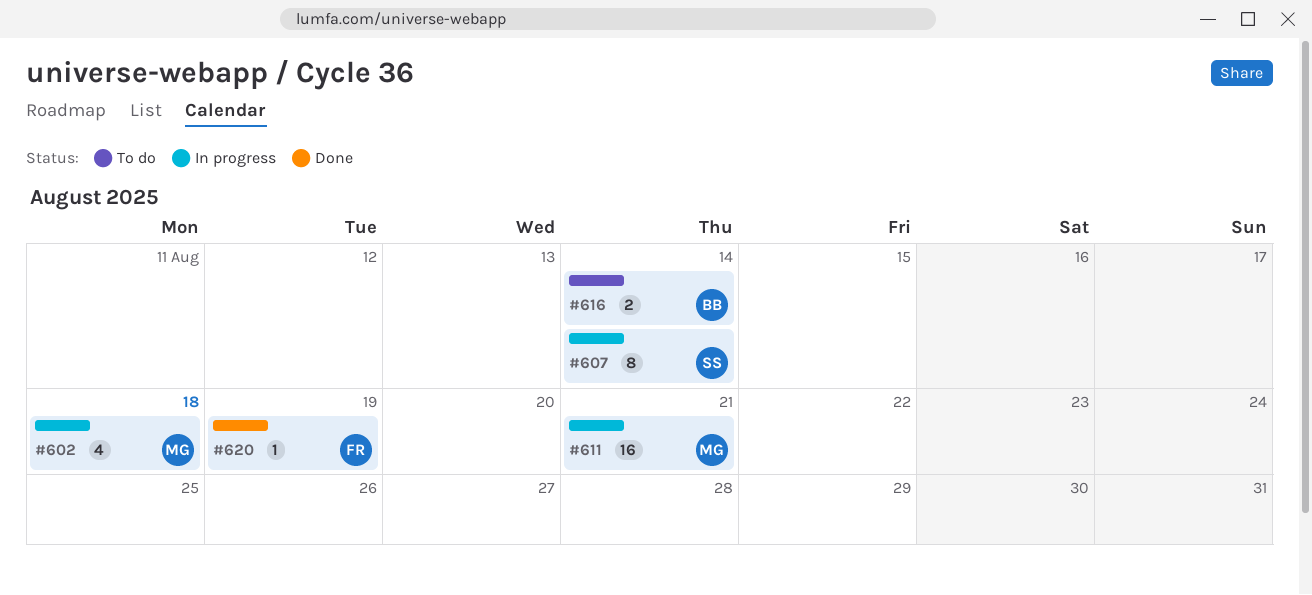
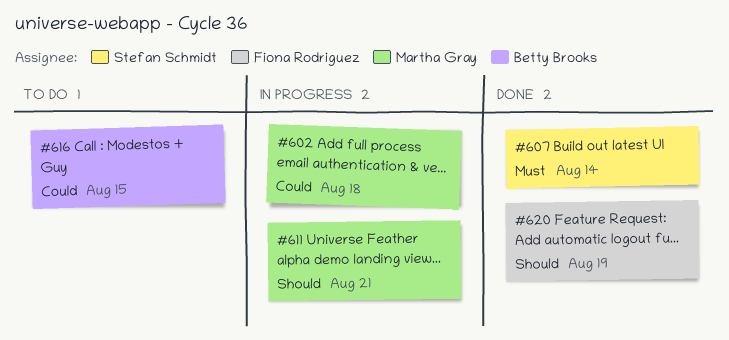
#607, status: In progress -> Done
#616, due: Aug 14 -> Aug 15

